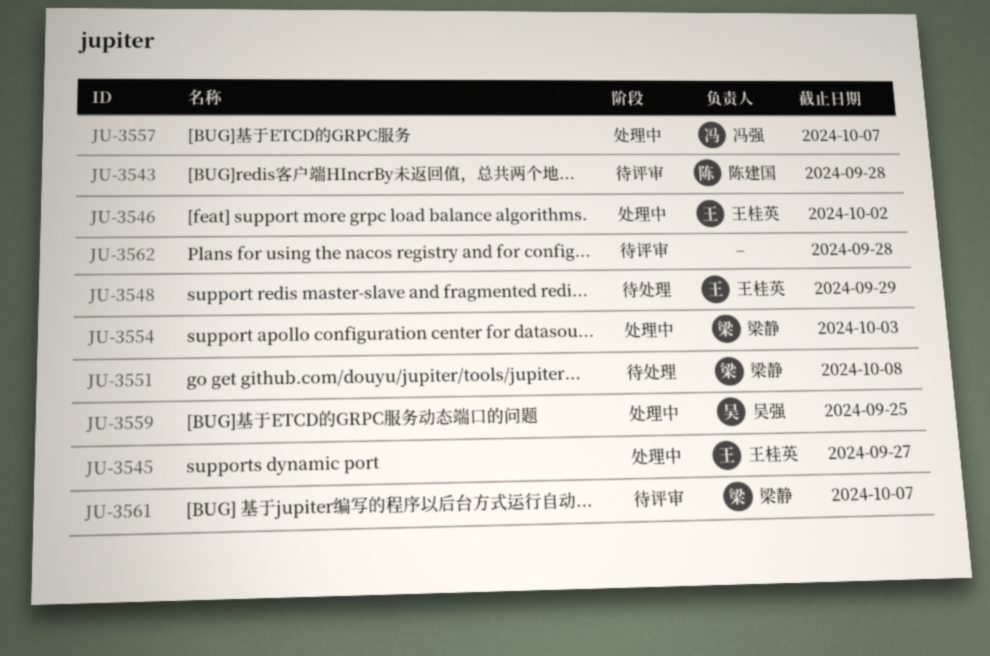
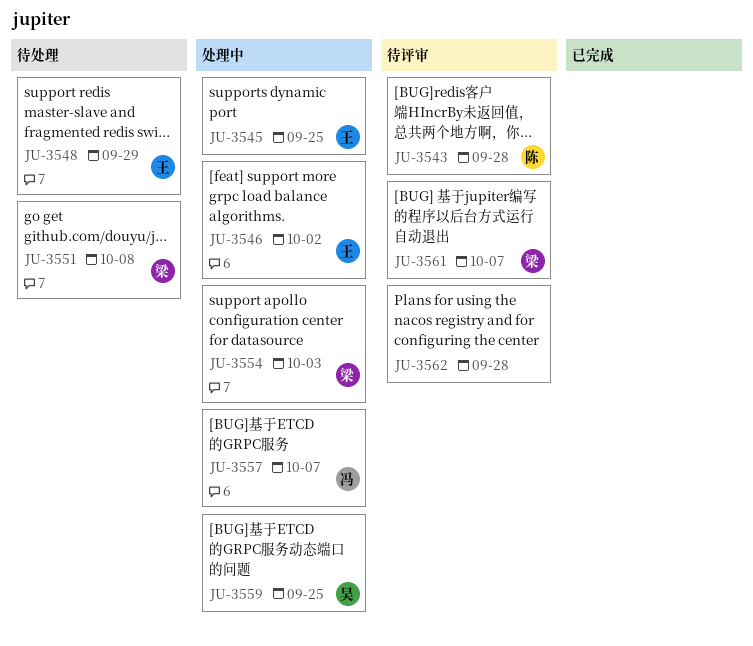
JU-3545, due: Sep 27 -> Sep 25

